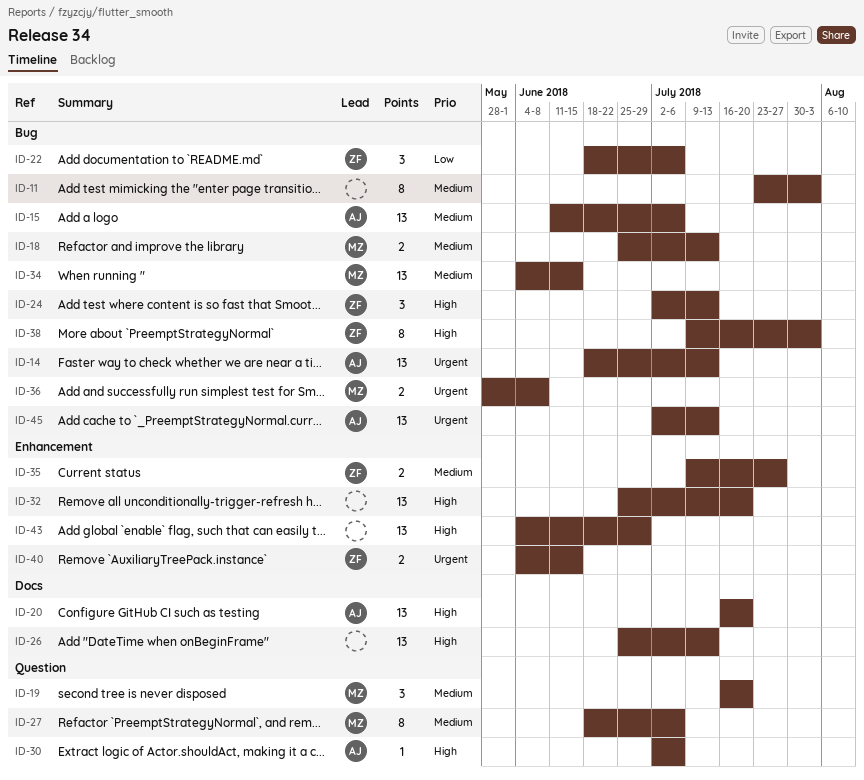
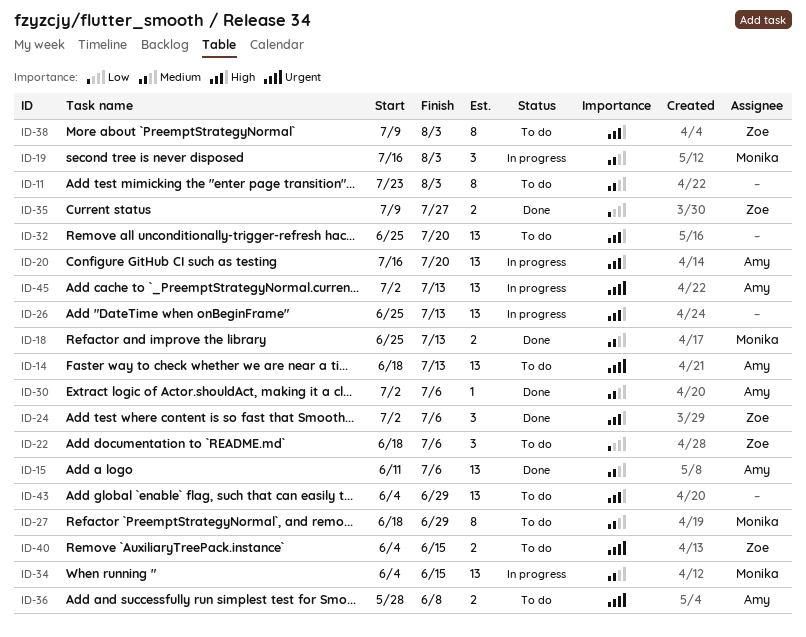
ID-19, due: Jul 20 -> Aug 3
ID-24, due: Jul 13 -> Jul 6
ID-27, due: Jul 6 -> Jun 29
ID-30, priority: High -> Medium
ID-35, priority: Medium -> Low
ID-36, owner: Monika -> Amy

